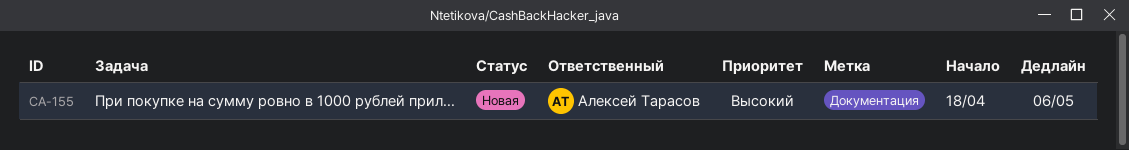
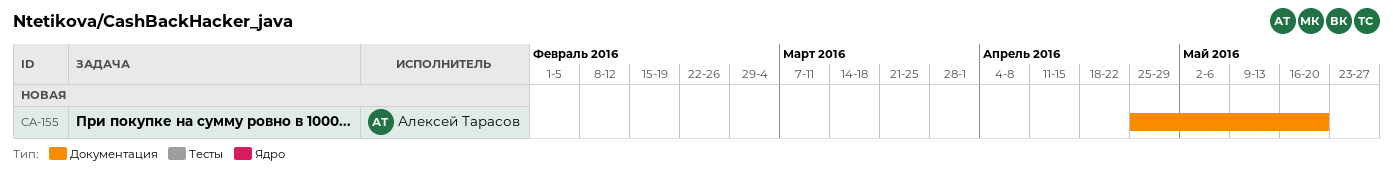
CA-155, start: Apr 18 -> Apr 25
CA-155, due: May 6 -> May 20

